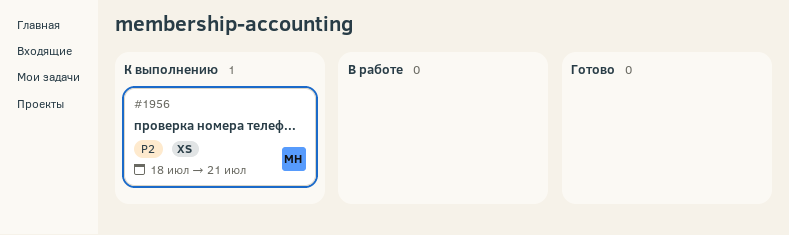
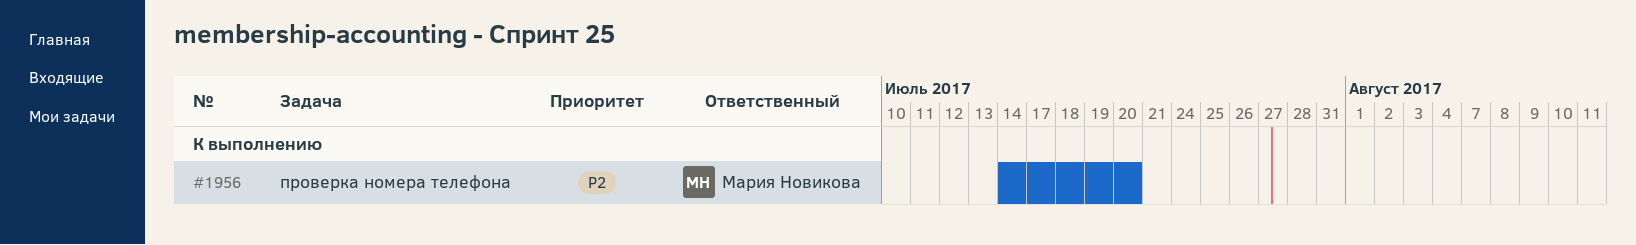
#1956, start: Jul 18 -> Jul 14
#1956, due: Jul 21 -> Jul 20

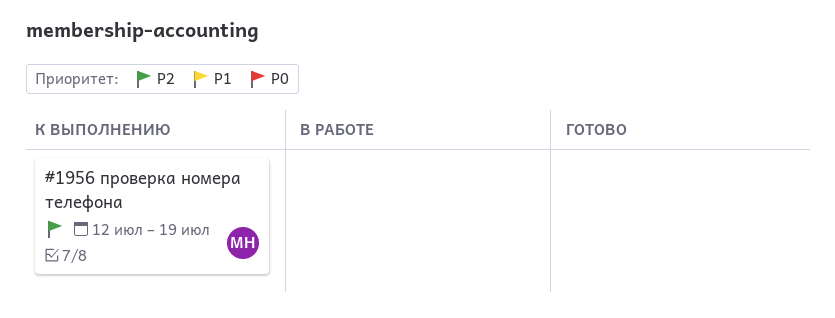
#1956, start: Jul 14 -> Jul 12
#1956, due: Jul 20 -> Jul 19

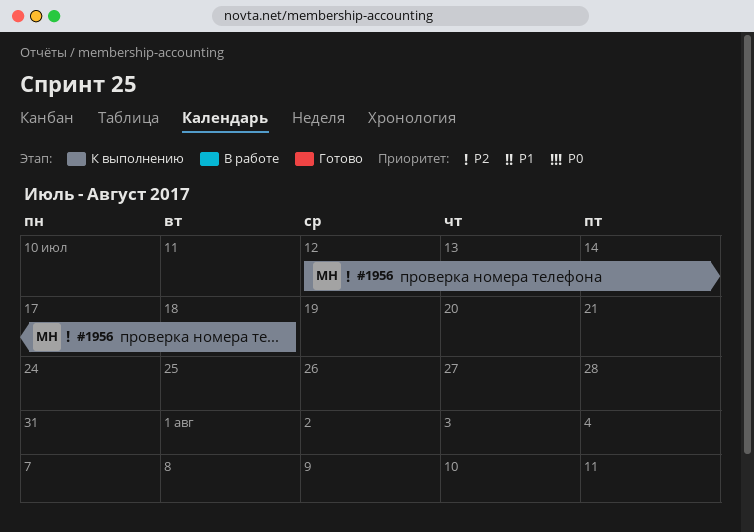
#1956, due: Jul 19 -> Jul 18

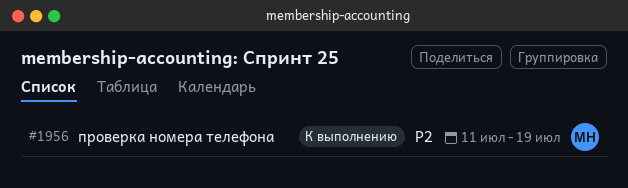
#1956, start: Jul 12 -> Jul 11
#1956, due: Jul 18 -> Jul 19

